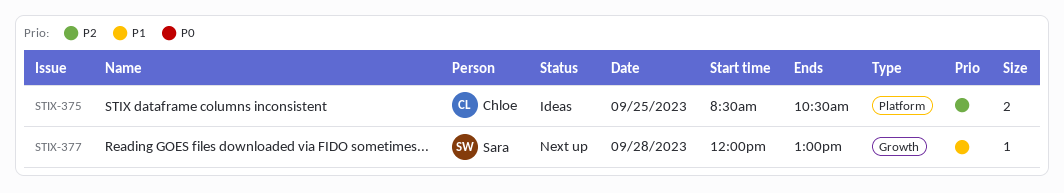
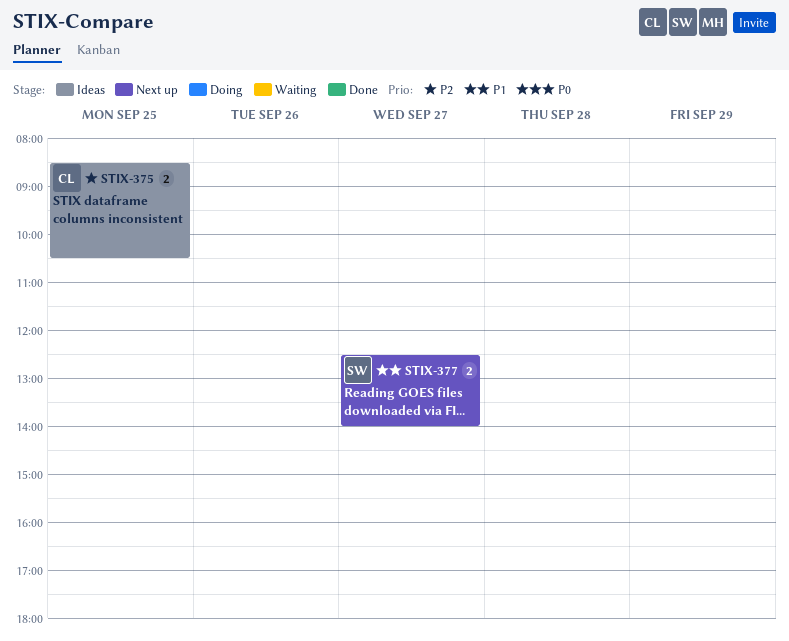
STIX-377, estimate: 1 -> 2
STIX-377, day: Sep 28 -> Sep 27
STIX-377, begins: 12:00 -> 12:30
STIX-377, ends: 13:00 -> 14:00

